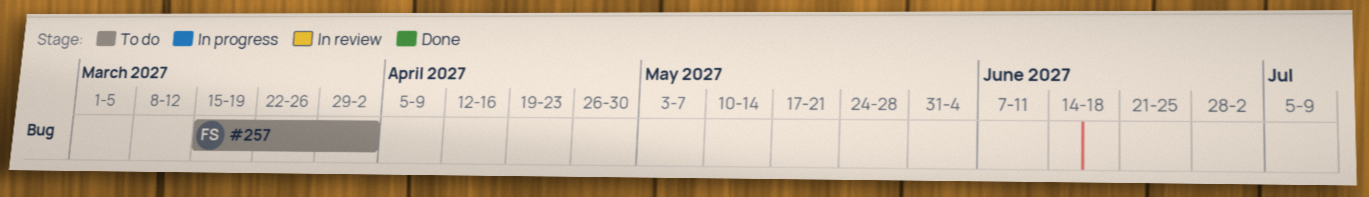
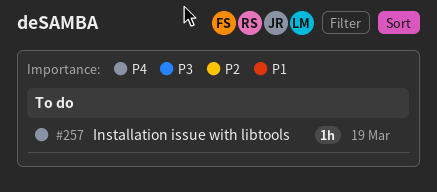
#257, due: Apr 2 -> Mar 19

